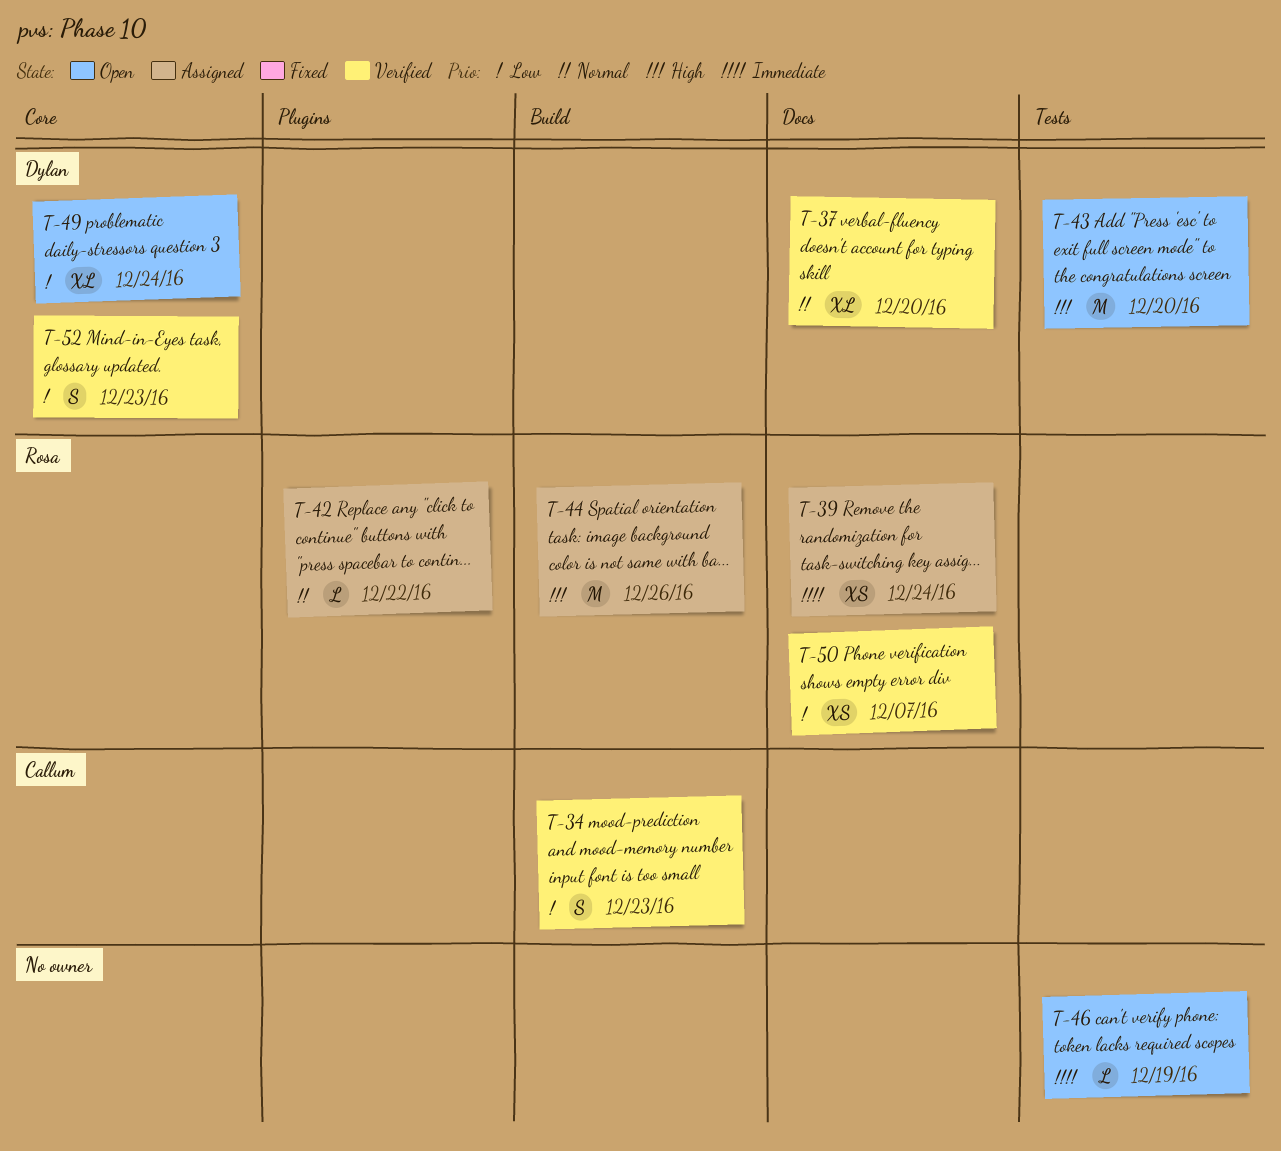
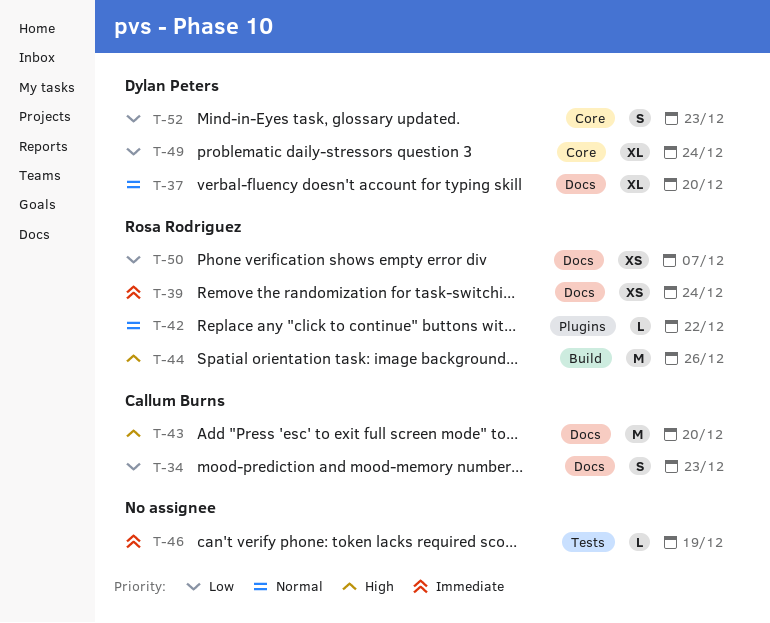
T-34, label: Build -> Docs
T-43, owner: Dylan Peters -> Callum Burns
T-43, label: Tests -> Docs

